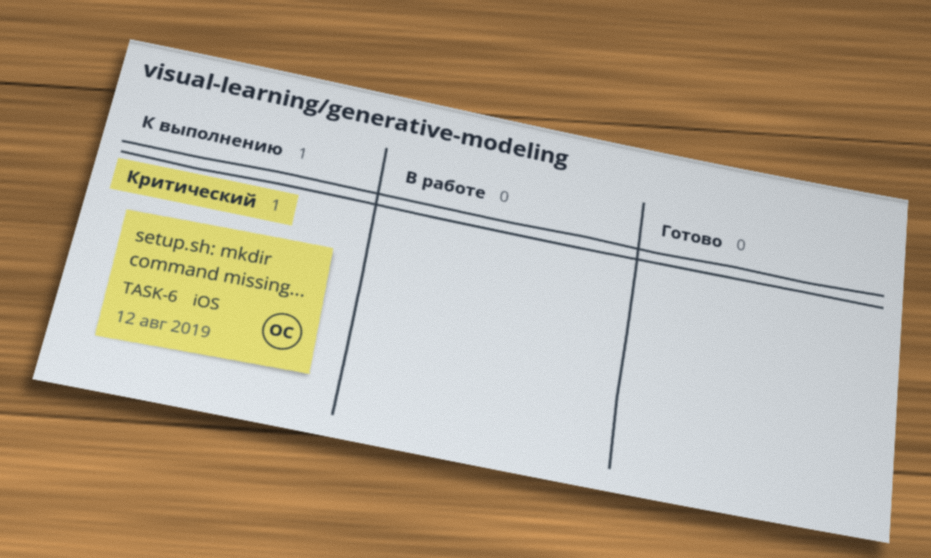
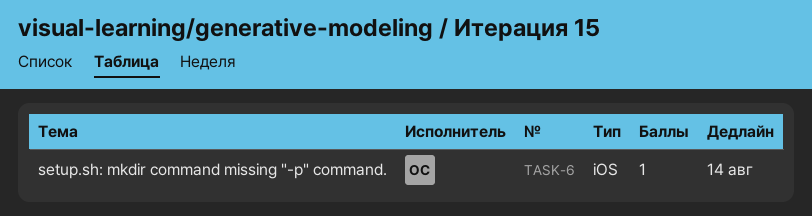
TASK-6, due: Aug 12 -> Aug 14

